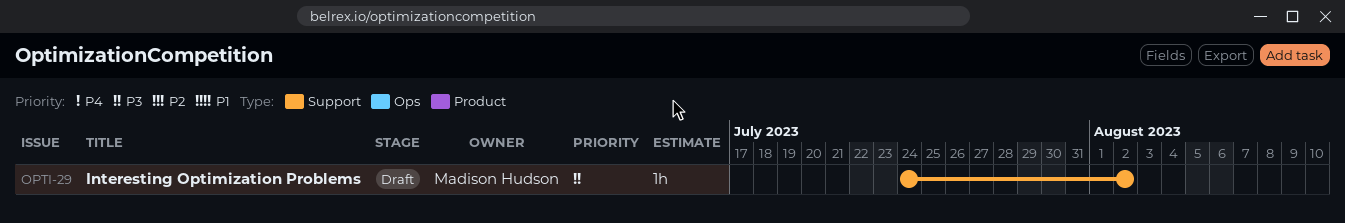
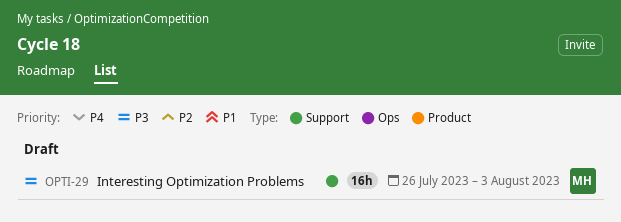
OPTI-29, estimate: 1h -> 16h
OPTI-29, start: Jul 24 -> Jul 26
OPTI-29, due: Aug 2 -> Aug 3

